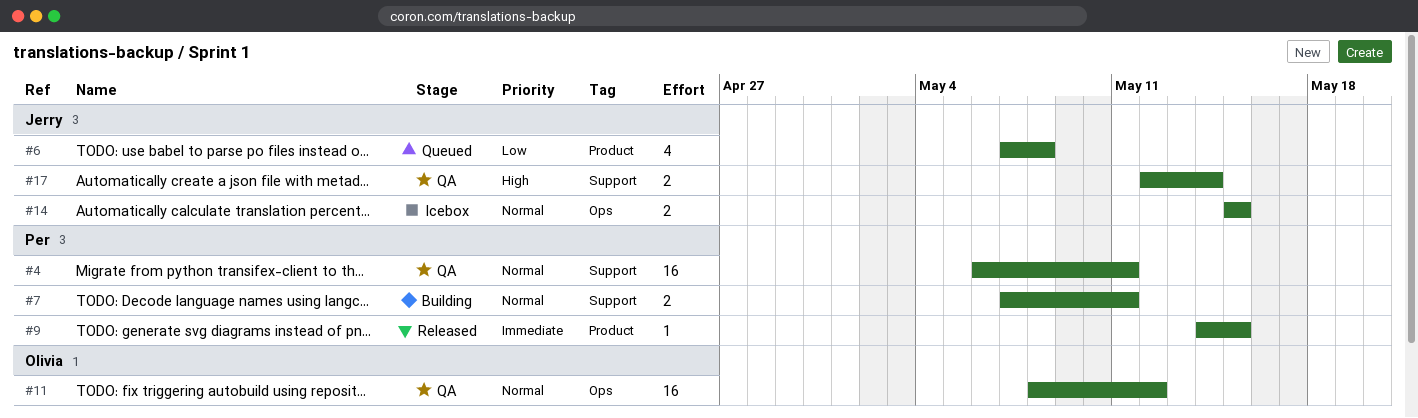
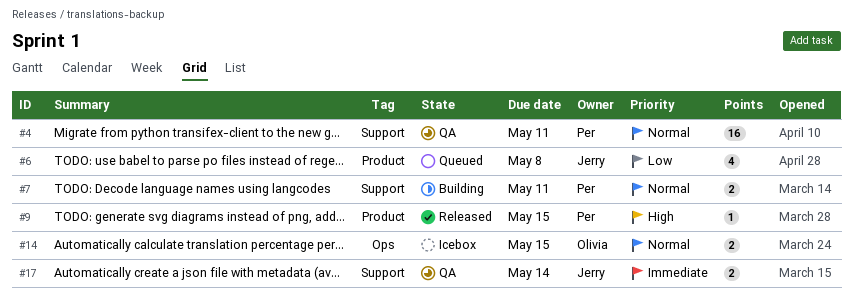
#9, priority: Immediate -> High
#11: present -> none
#14, owner: Jerry -> Olivia
#17, priority: High -> Immediate

